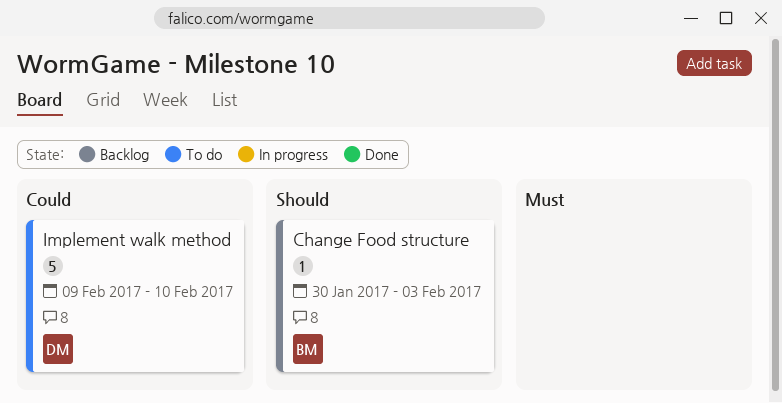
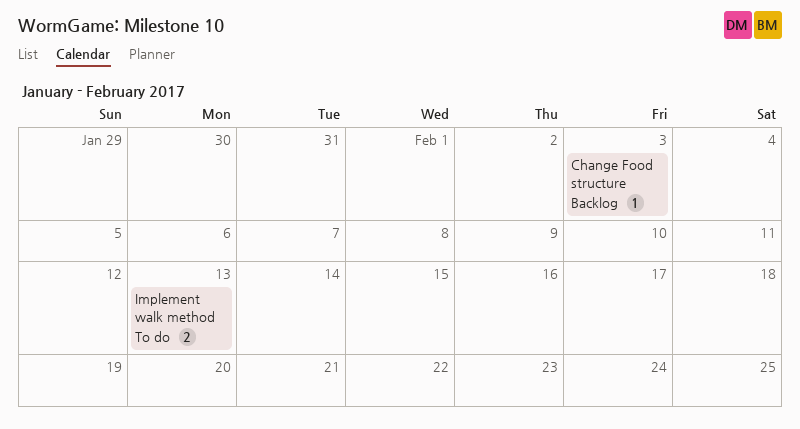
Implement walk method, estimate: 5 -> 2
Implement walk method, due: Feb 10 -> Feb 13

